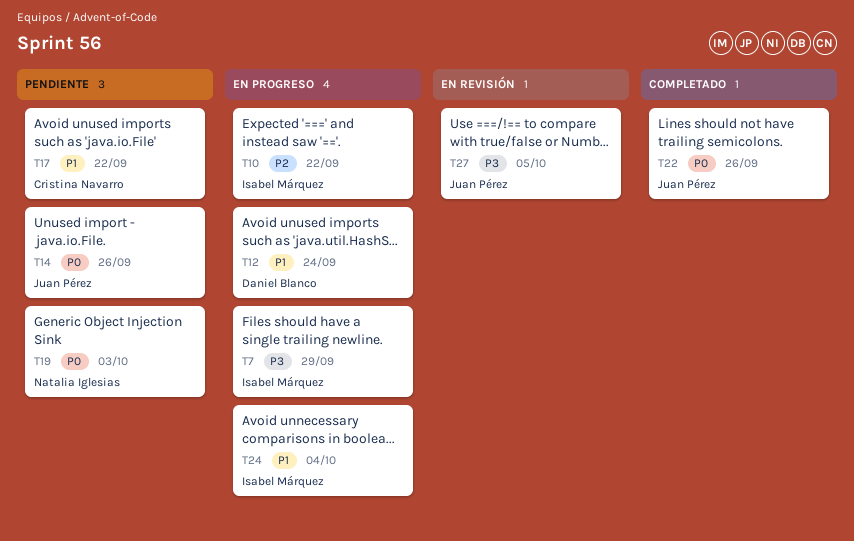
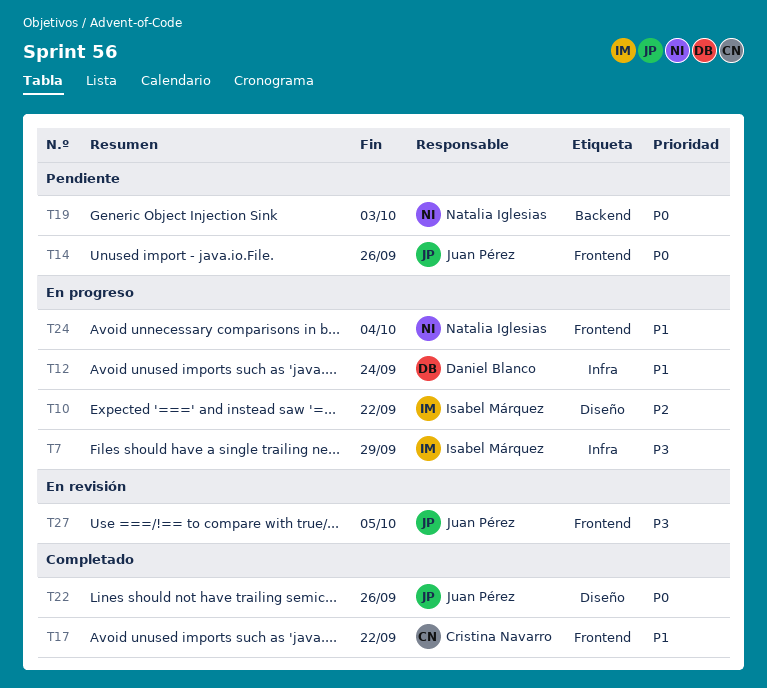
T17, status: Pendiente -> Completado
T24, owner: Isabel Márquez -> Natalia Iglesias

